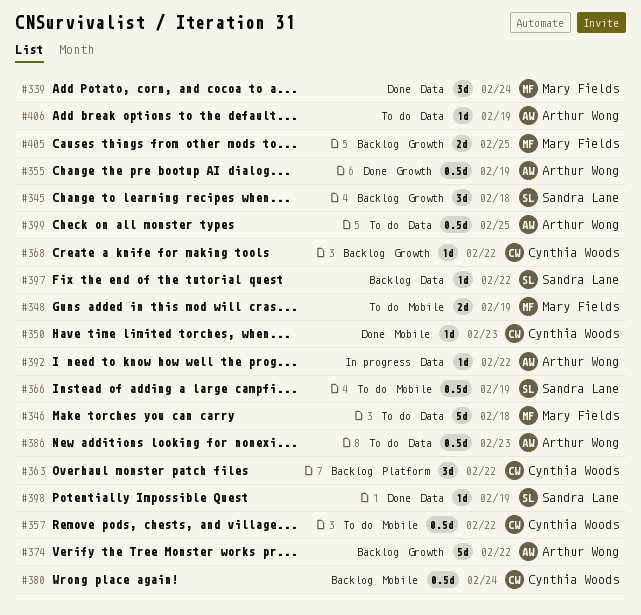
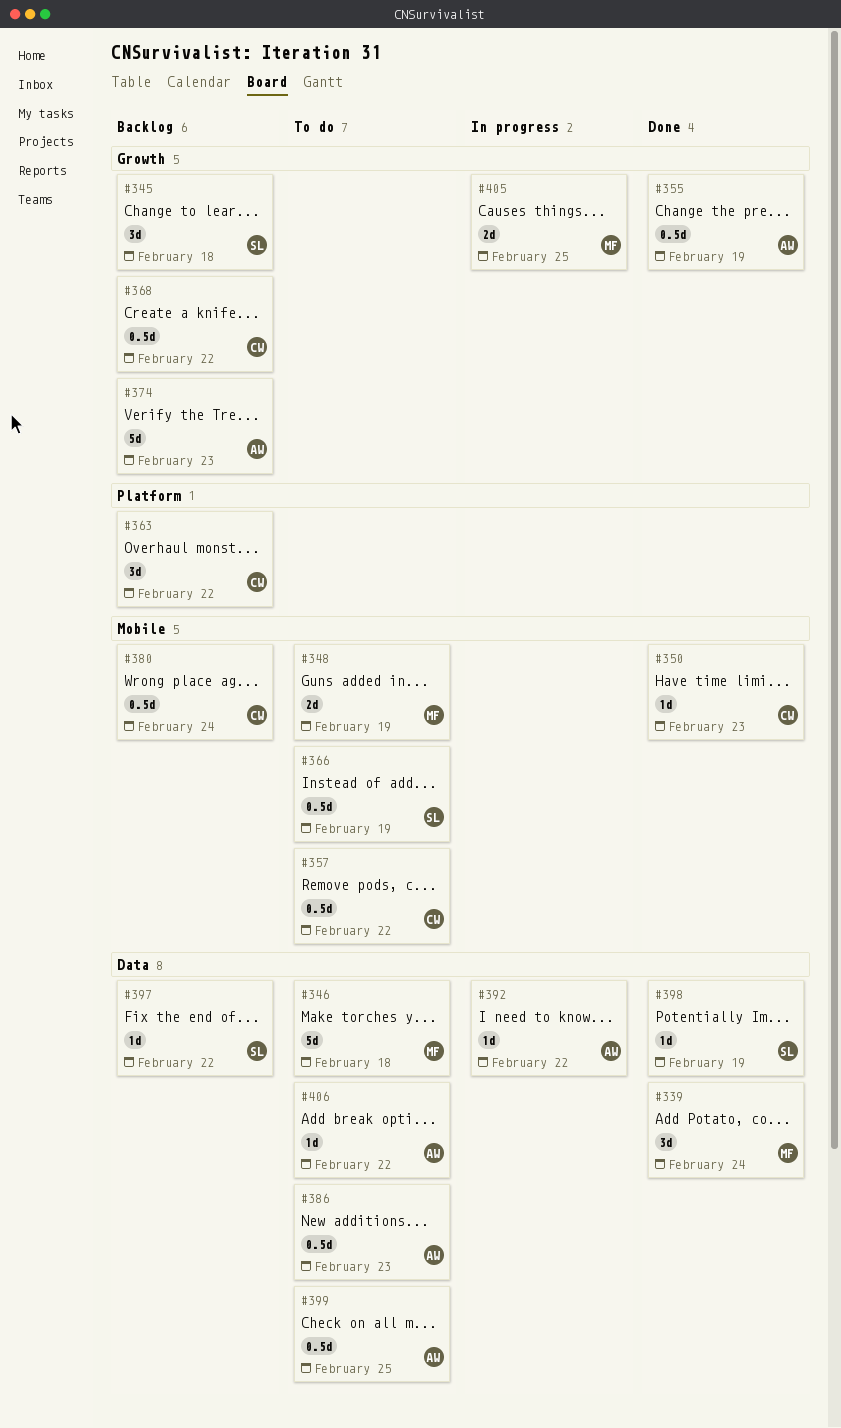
#368, estimate: 1d -> 0.5d
#374, due: Feb 22 -> Feb 23
#405, status: Backlog -> In progress
#406, due: Feb 19 -> Feb 22

